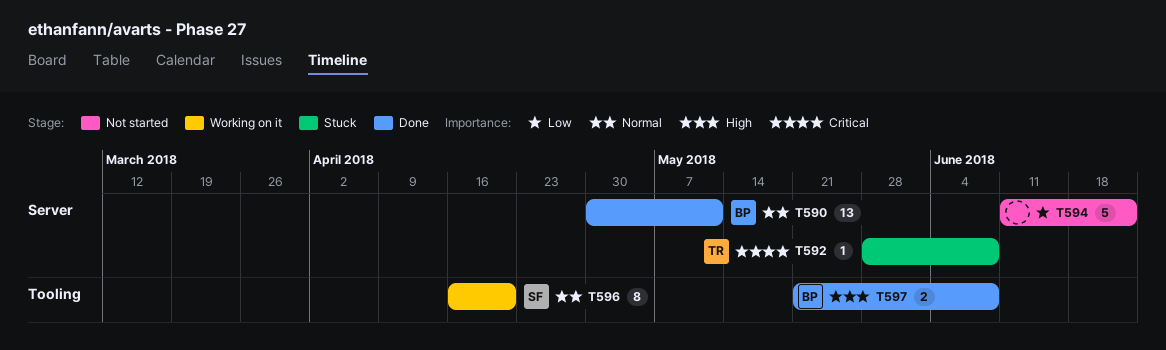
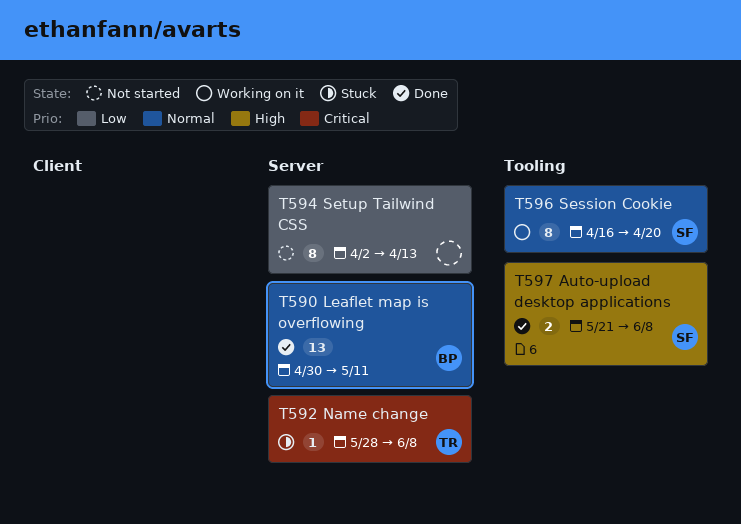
T594, estimate: 5 -> 8
T594, start: Jun 11 -> Apr 2
T594, due: Jun 22 -> Apr 13
T597, owner: BP -> SF

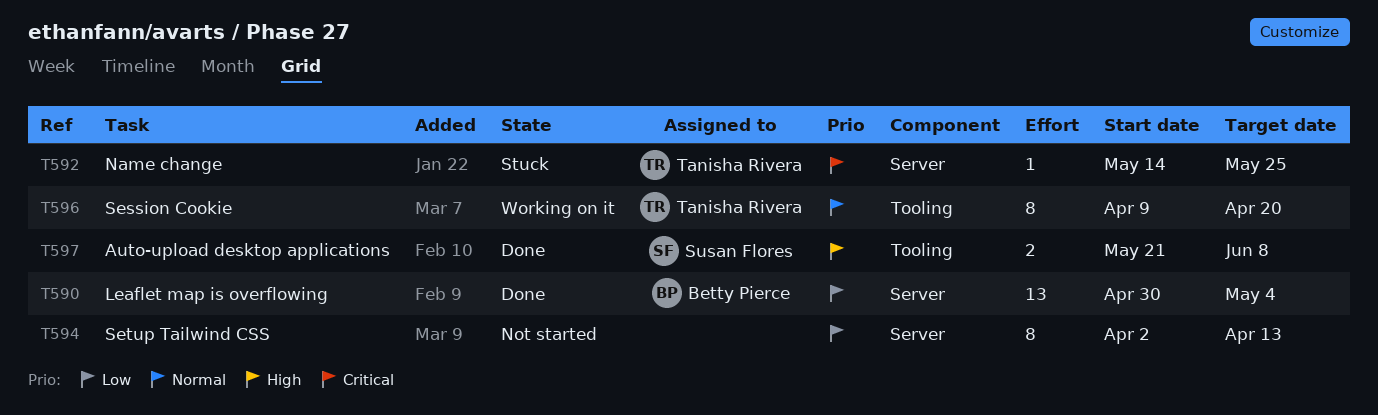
T590, priority: Normal -> Low
T590, due: May 11 -> May 4
T592, start: May 28 -> May 14
T592, due: Jun 8 -> May 25
T596, owner: Susan Flores -> Tanisha Rivera
T596, start: Apr 16 -> Apr 9

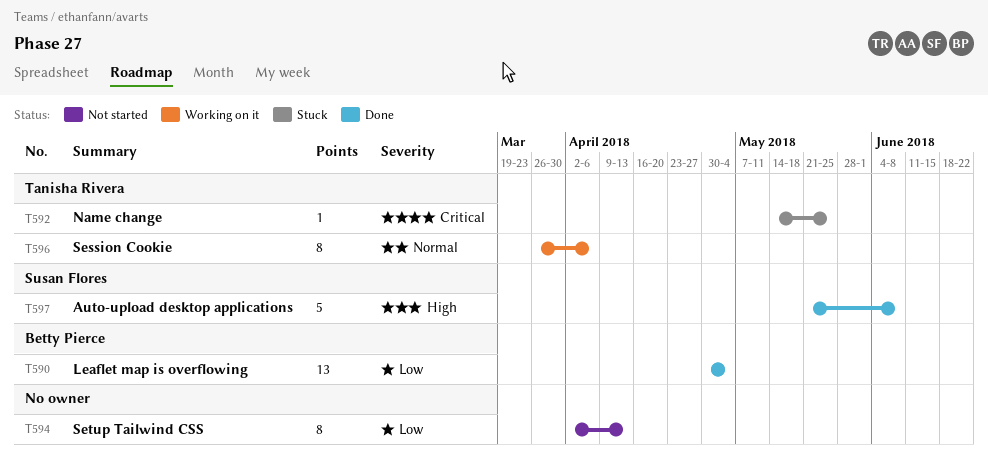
T596, start: Apr 9 -> Mar 26
T596, due: Apr 20 -> Apr 6
T597, estimate: 2 -> 5

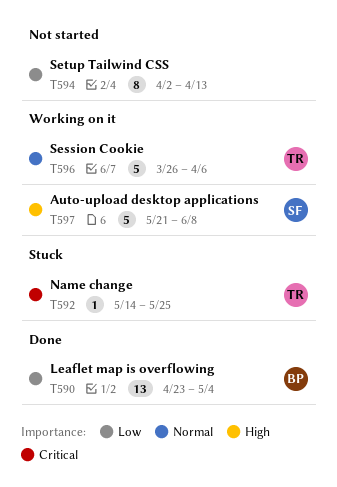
T590, start: Apr 30 -> Apr 23
T596, estimate: 8 -> 5
T597, status: Done -> Working on it

